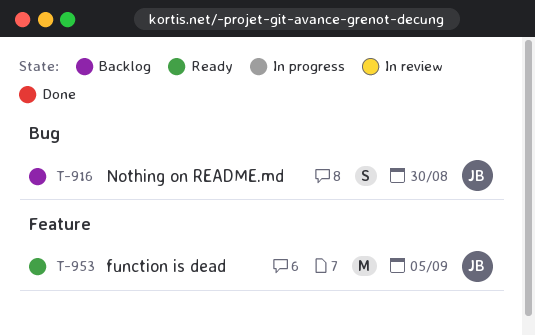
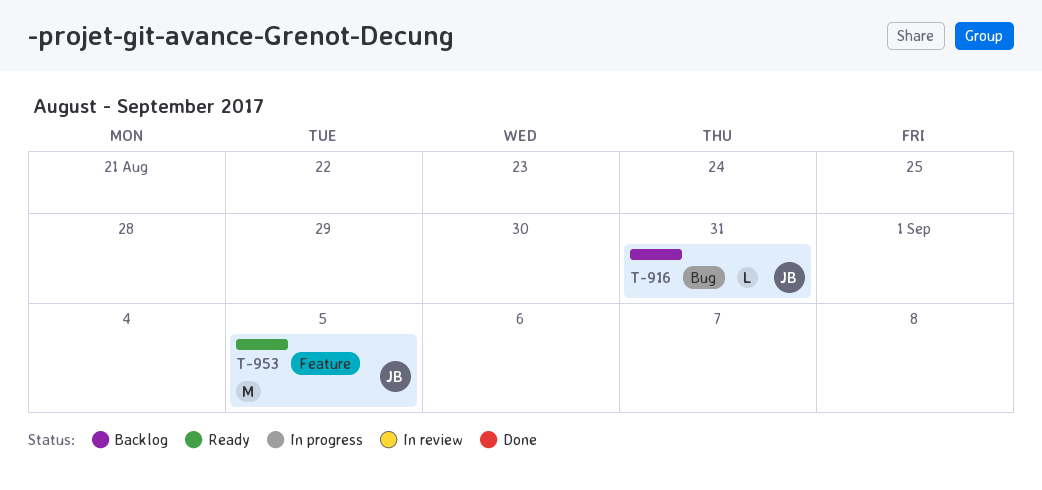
T-916, estimate: S -> L
T-916, due: Aug 30 -> Aug 31

